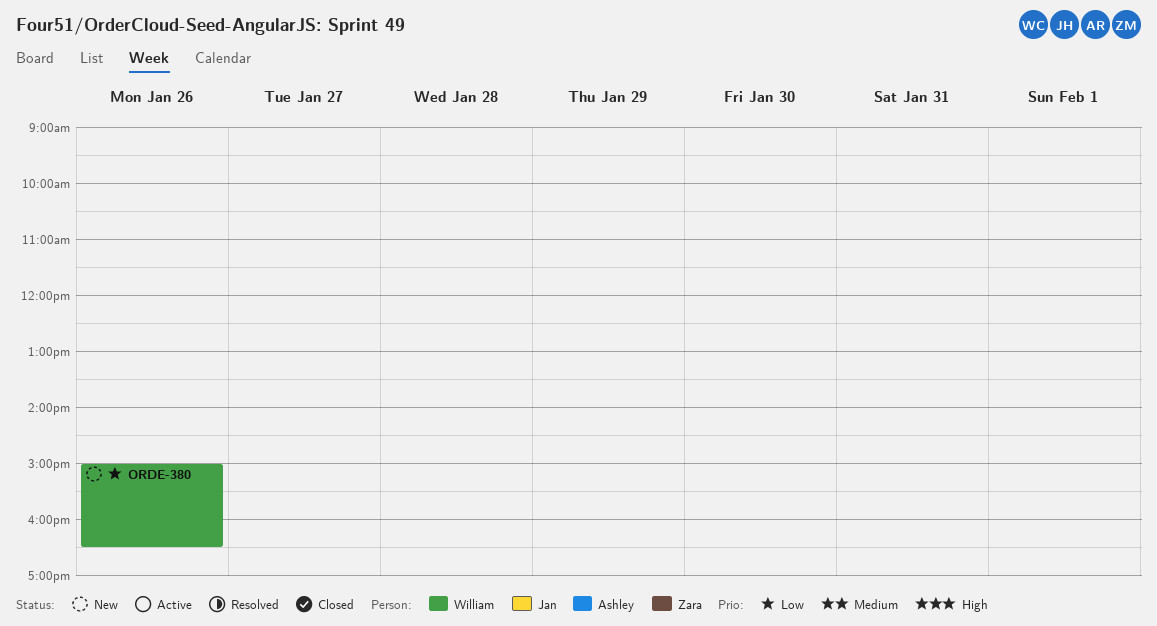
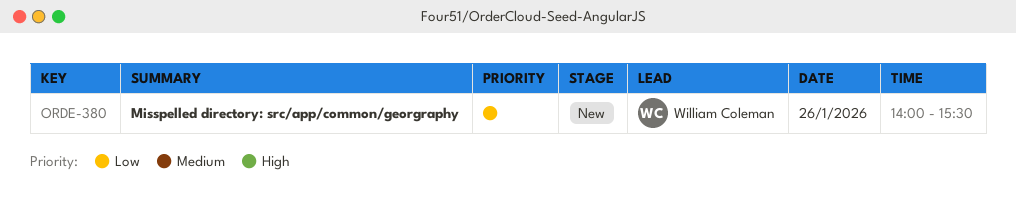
ORDE-380, begins: 15:00 -> 14:00
ORDE-380, ends: 16:30 -> 15:30

